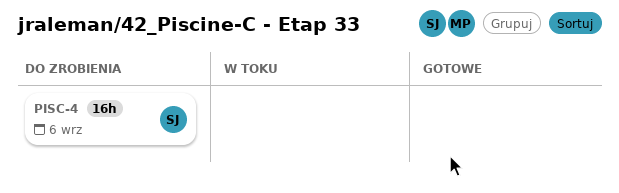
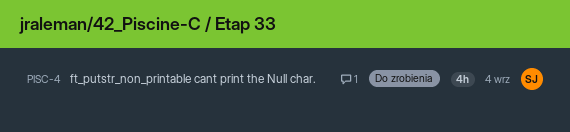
PISC-4, estimate: 16h -> 4h
PISC-4, due: Sep 6 -> Sep 4

